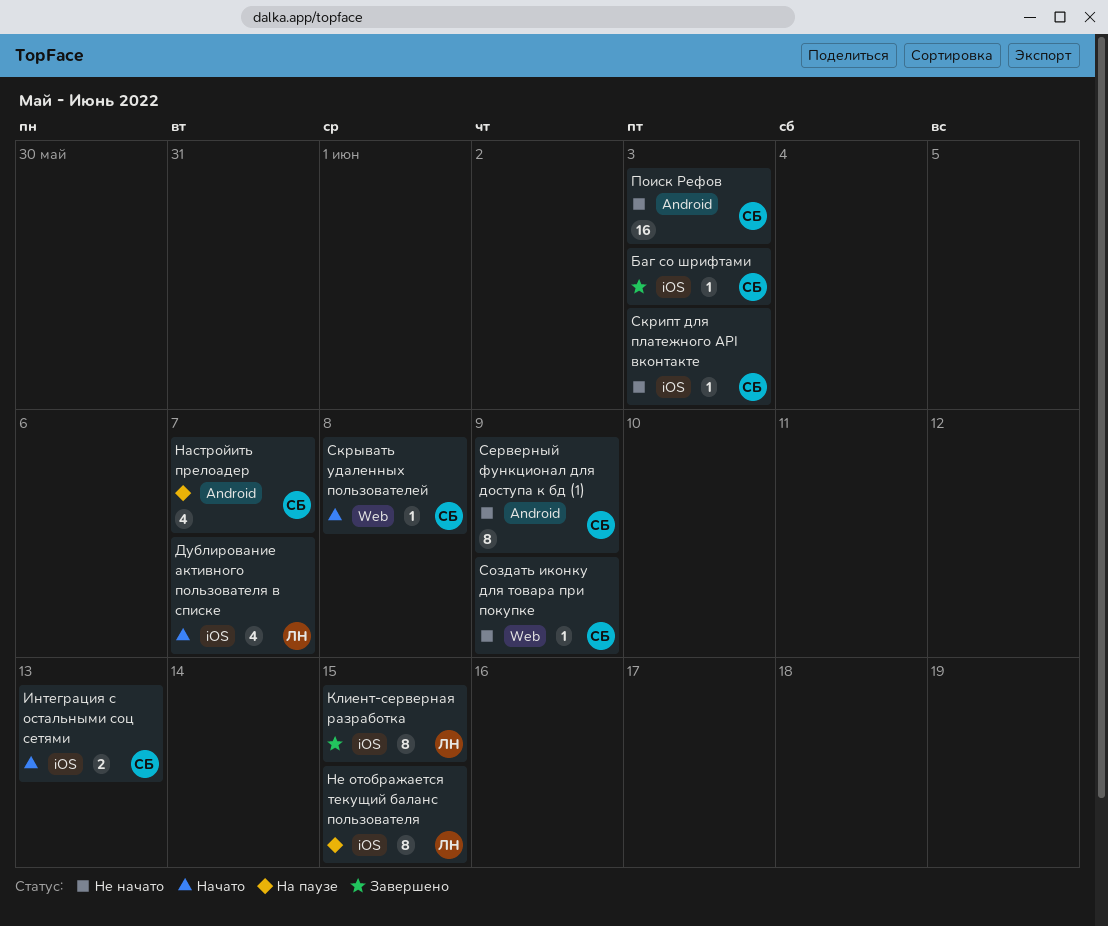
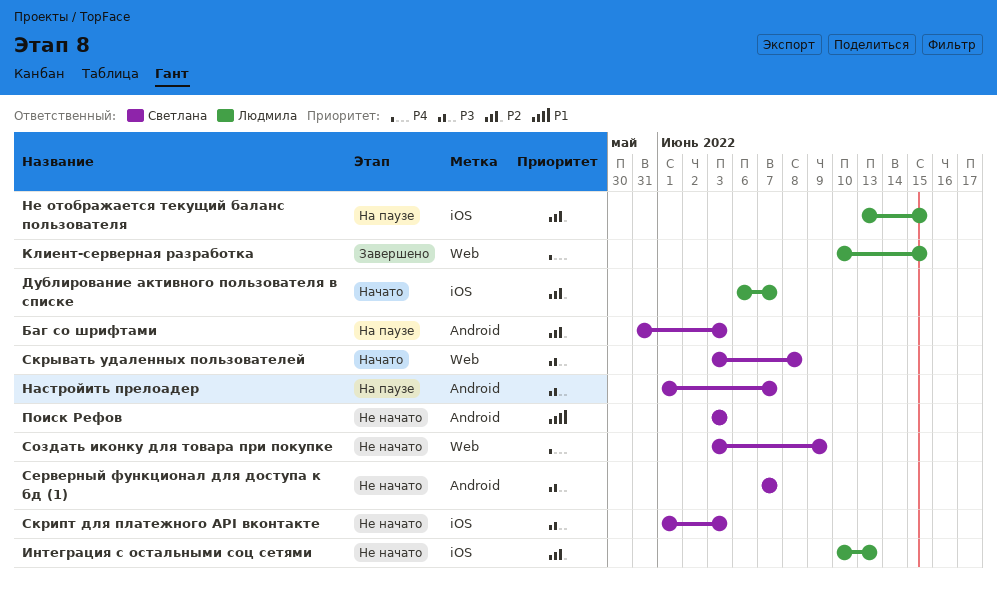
Баг со шрифтами, status: Завершено -> На паузе
Баг со шрифтами, label: iOS -> Android
Интеграция с остальными соц сетями, status: Начато -> Не начато
Интеграция с остальными соц сетями, owner: Светлана -> Людмила
Клиент-серверная разработка, label: iOS -> Web
Серверный функционал для доступа к бд (1), due: Jun 9 -> Jun 7

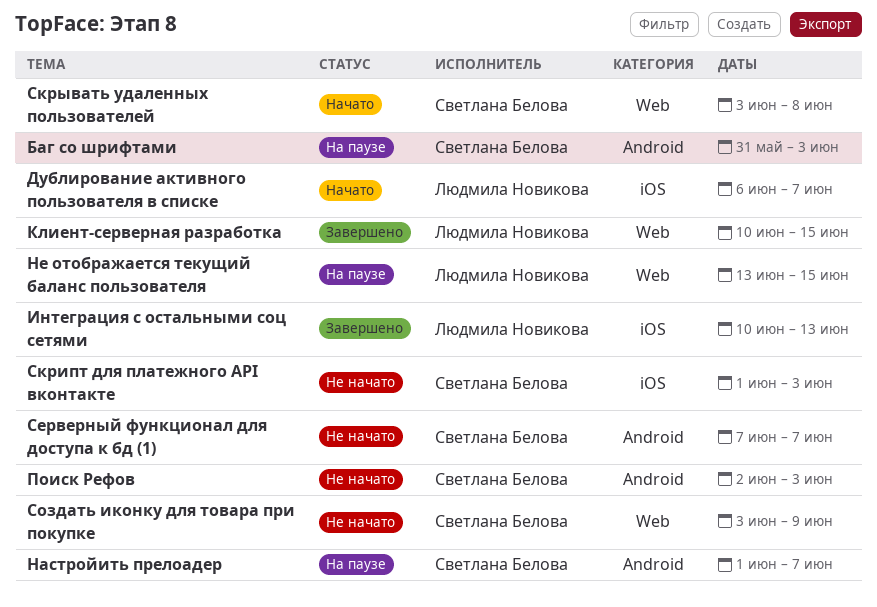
Интеграция с остальными соц сетями, status: Не начато -> Завершено
Не отображается текущий баланс пользователя, label: iOS -> Web
Поиск Рефов, start: Jun 3 -> Jun 2

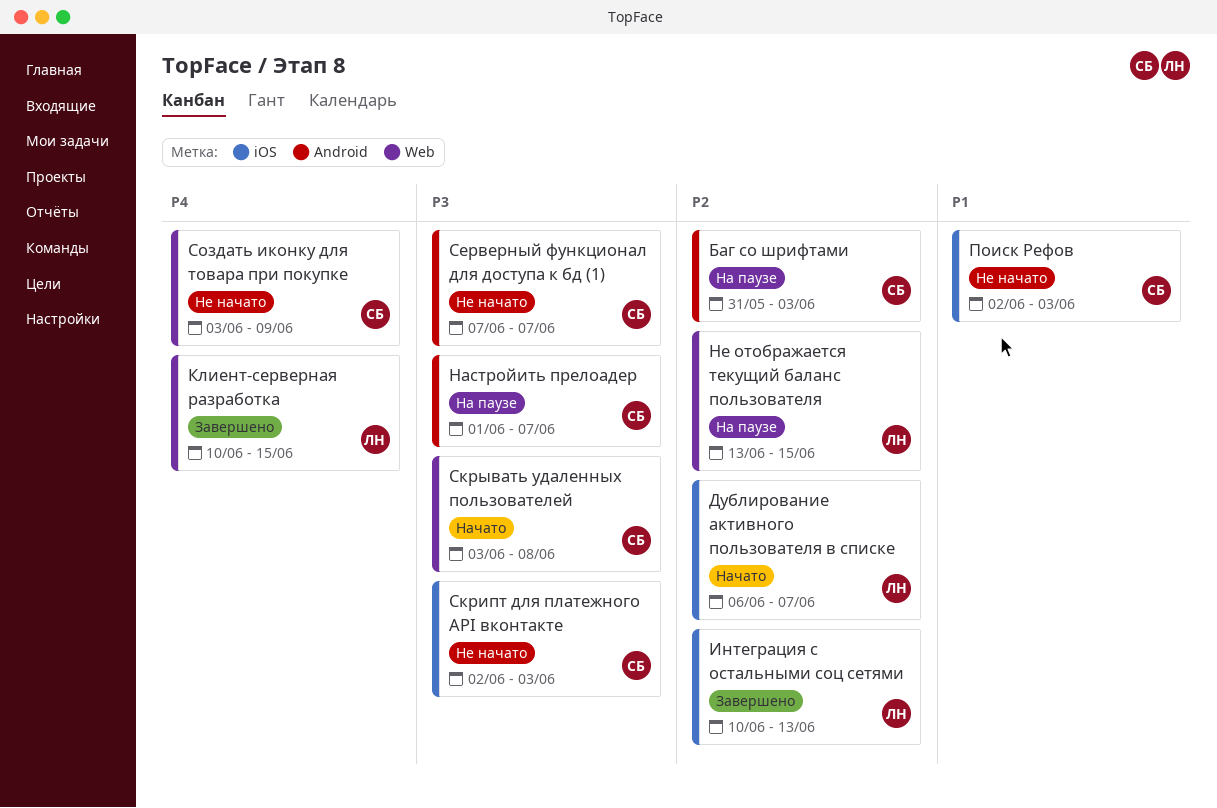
Поиск Рефов, label: Android -> iOS
Скрипт для платежного API вконтакте, start: Jun 1 -> Jun 2

